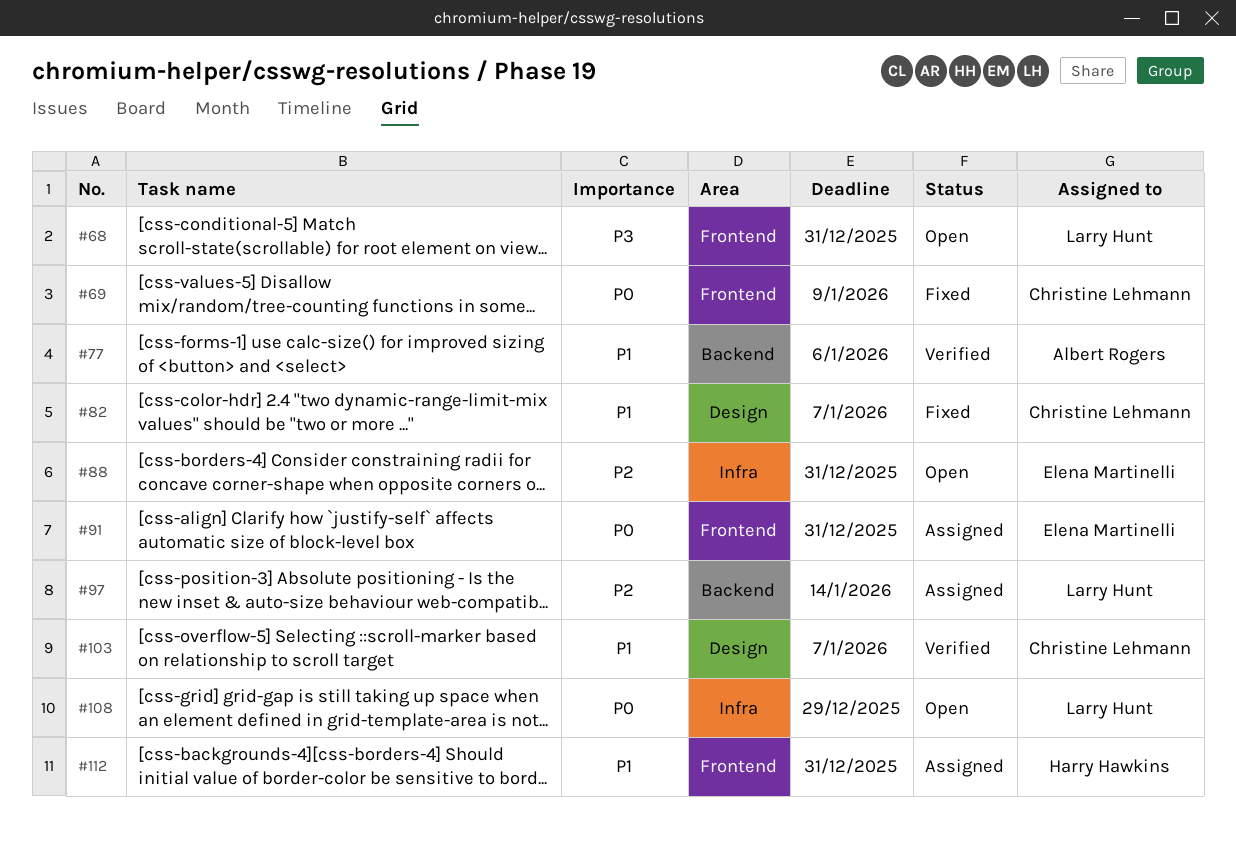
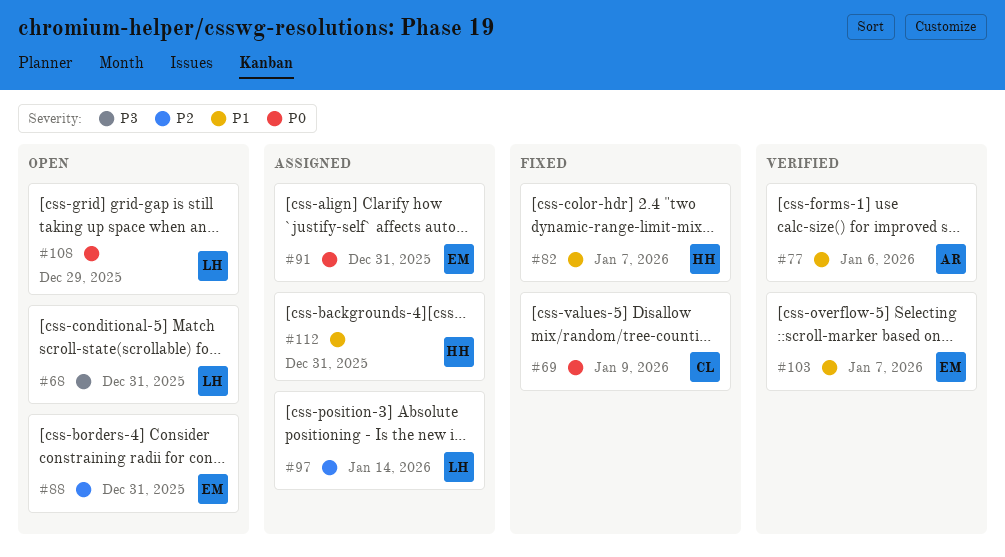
#82, owner: Christine Lehmann -> Harry Hawkins
#103, owner: Christine Lehmann -> Elena Martinelli

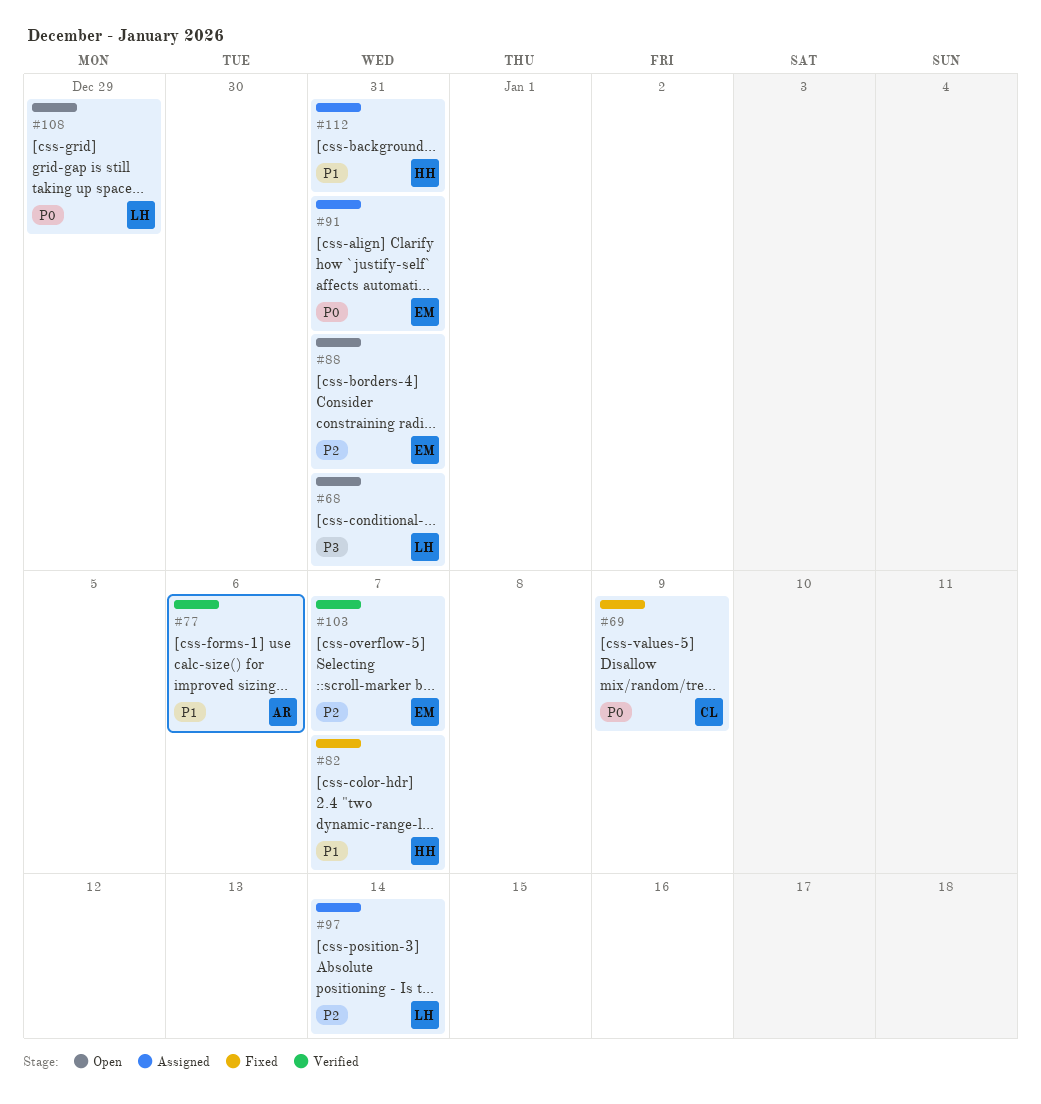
#103, priority: P1 -> P2

